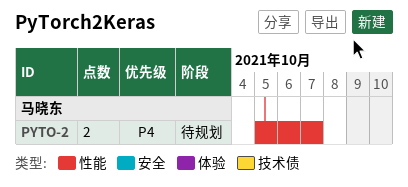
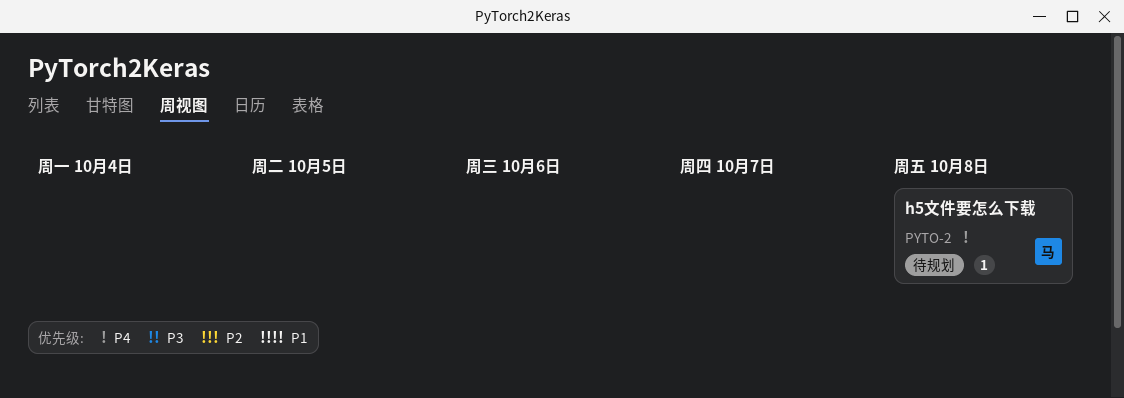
PYTO-2, estimate: 2 -> 1
PYTO-2, due: Oct 7 -> Oct 8

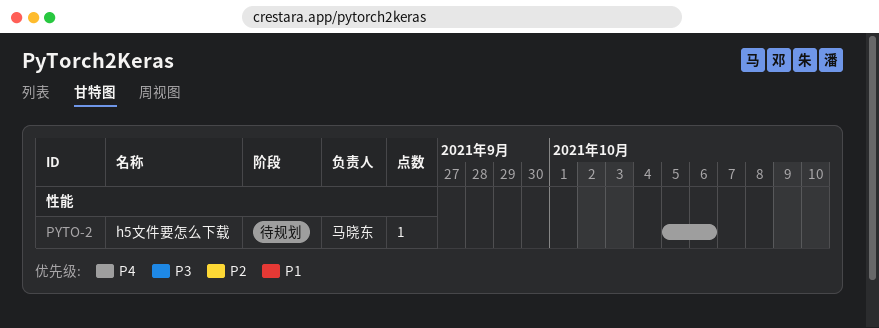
PYTO-2, due: Oct 8 -> Oct 6

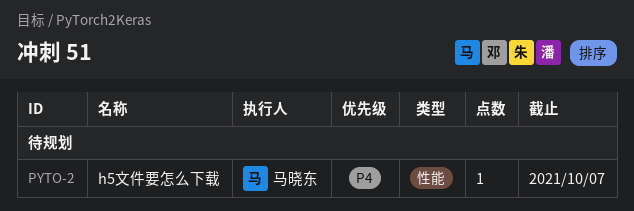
PYTO-2, due: Oct 6 -> Oct 7

